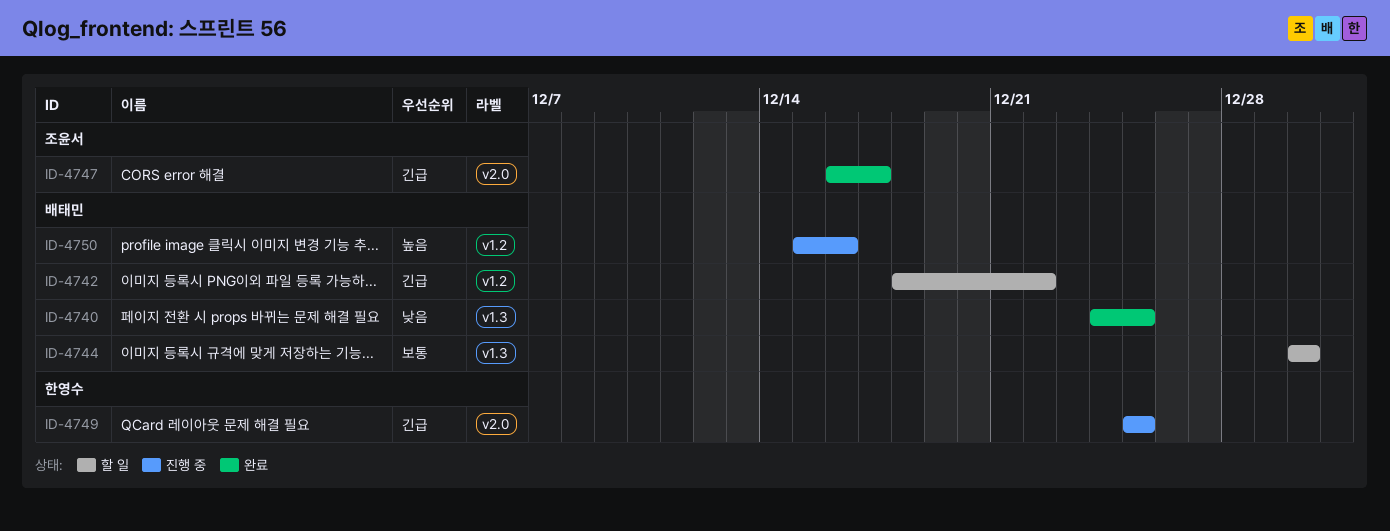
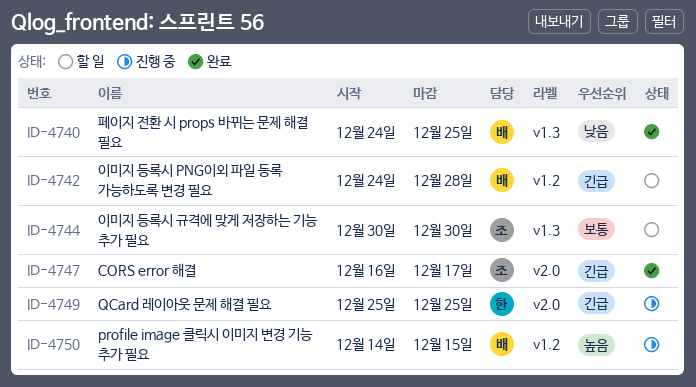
ID-4742, start: Dec 18 -> Dec 24
ID-4742, due: Dec 22 -> Dec 28
ID-4744, owner: 배태민 -> 조윤서
ID-4750, start: Dec 15 -> Dec 14
ID-4750, due: Dec 16 -> Dec 15

